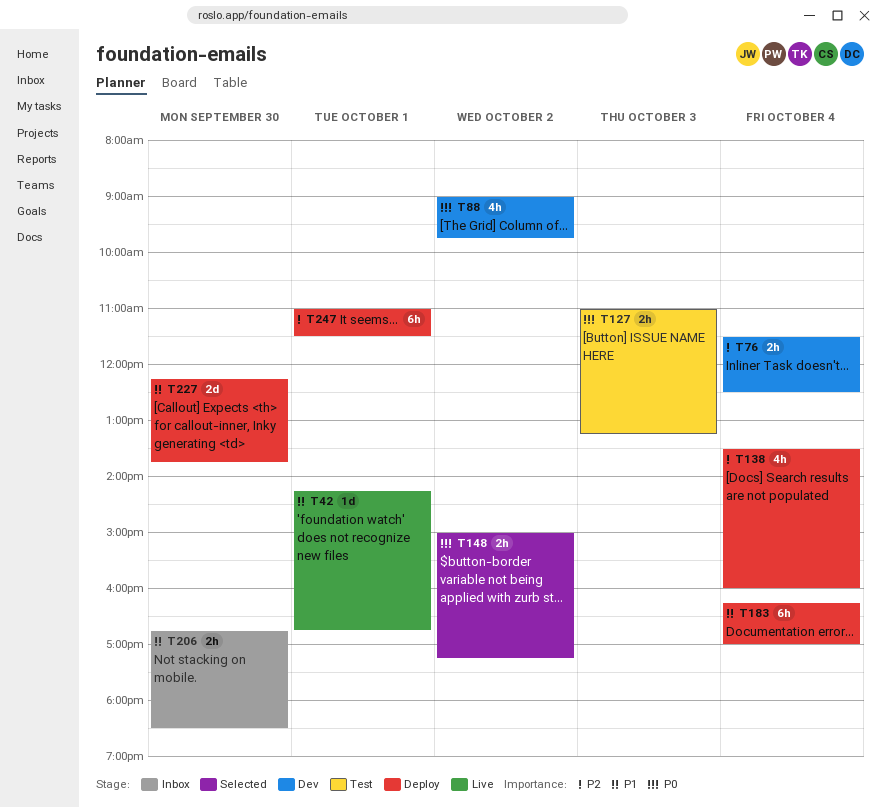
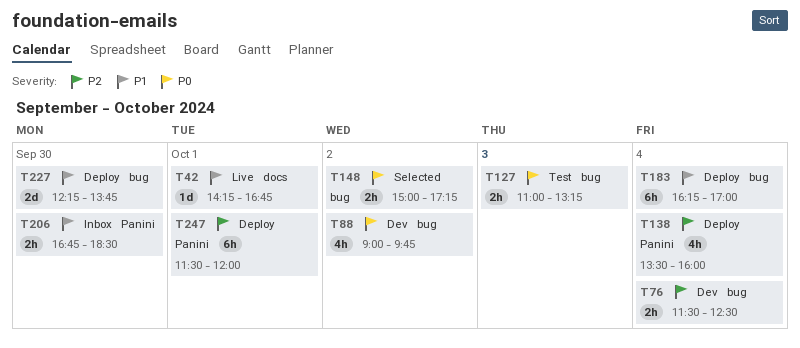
T247, begins: 11:00 -> 11:30
T247, ends: 11:30 -> 12:00

